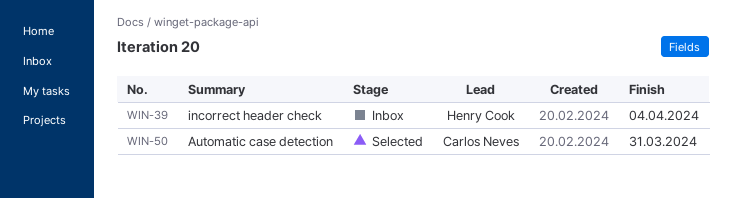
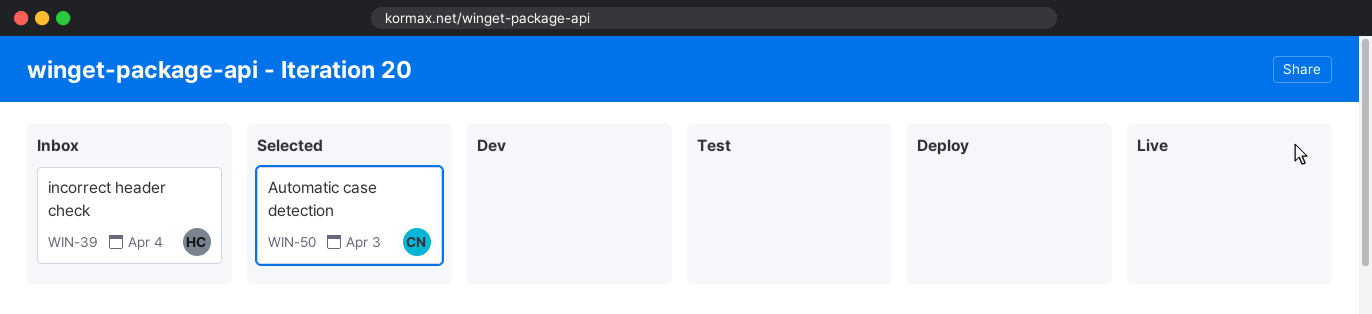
WIN-50, due: Mar 31 -> Apr 3

